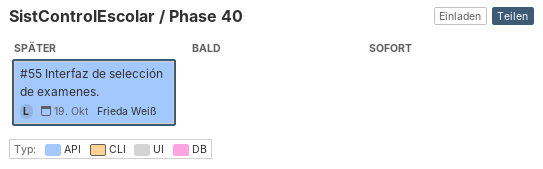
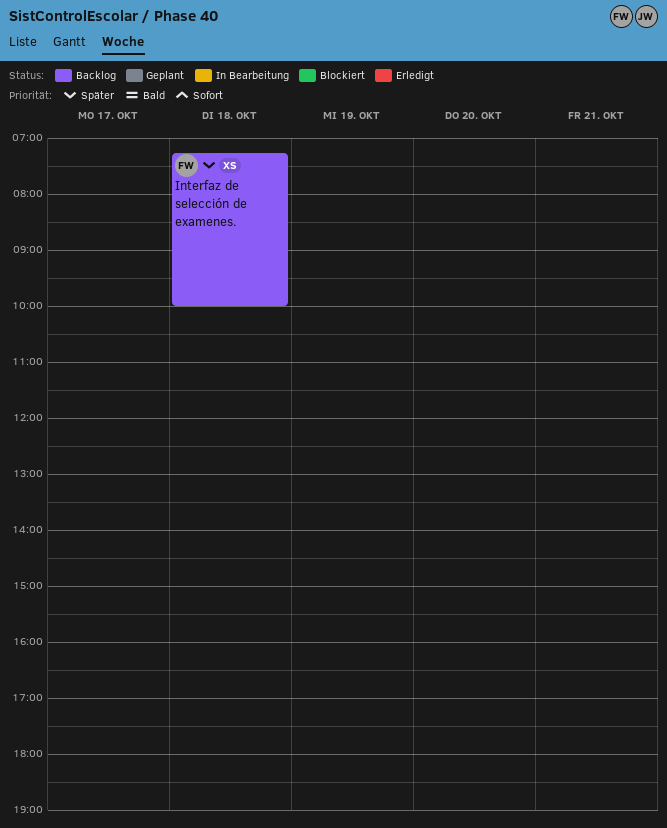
Interfaz de selección de examenes., estimate: L -> XS
Interfaz de selección de examenes., day: Oct 19 -> Oct 18

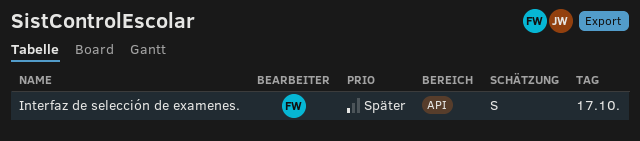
Interfaz de selección de examenes., estimate: XS -> S
Interfaz de selección de examenes., day: Oct 18 -> Oct 17

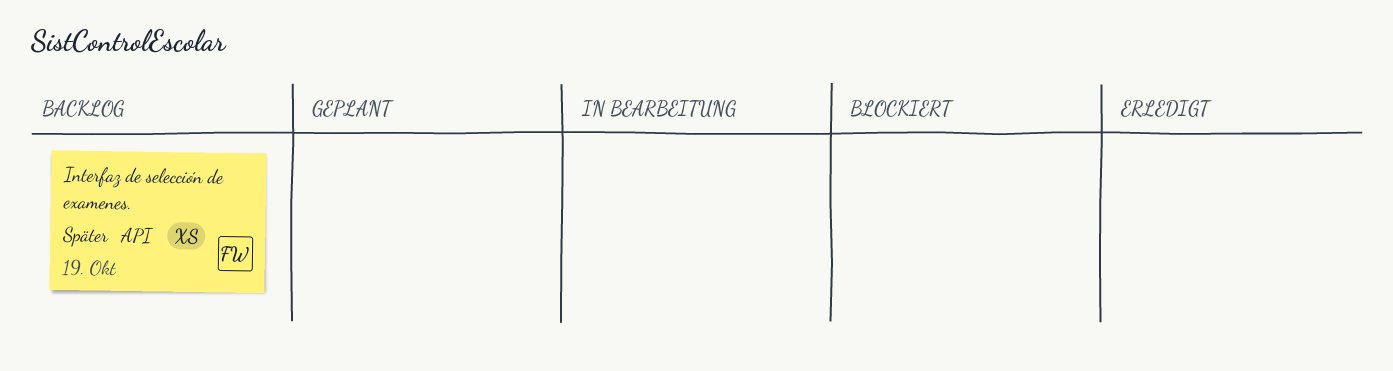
Interfaz de selección de examenes., estimate: S -> XS
Interfaz de selección de examenes., day: Oct 17 -> Oct 19

